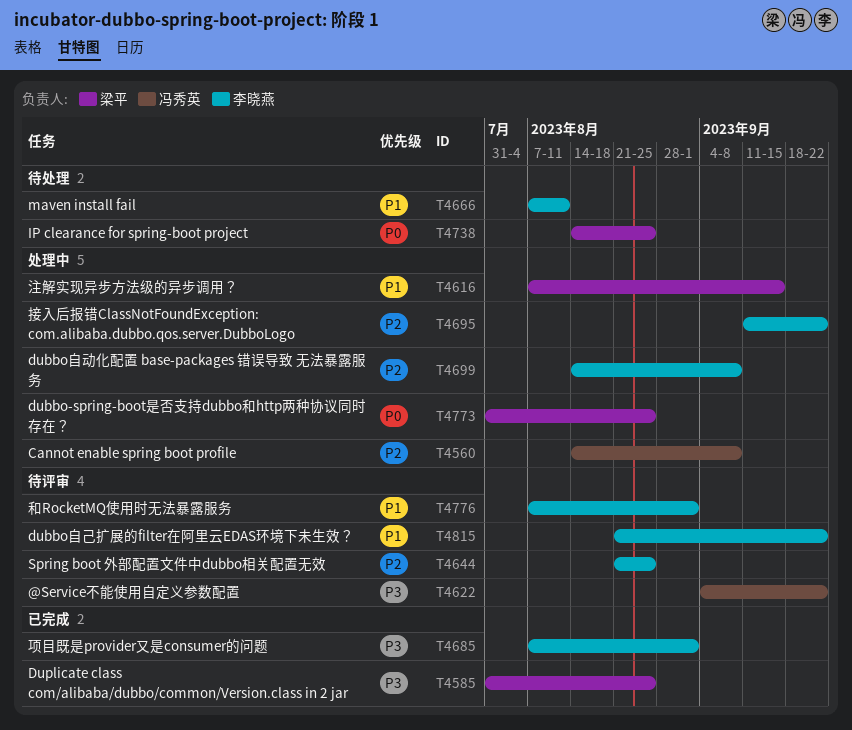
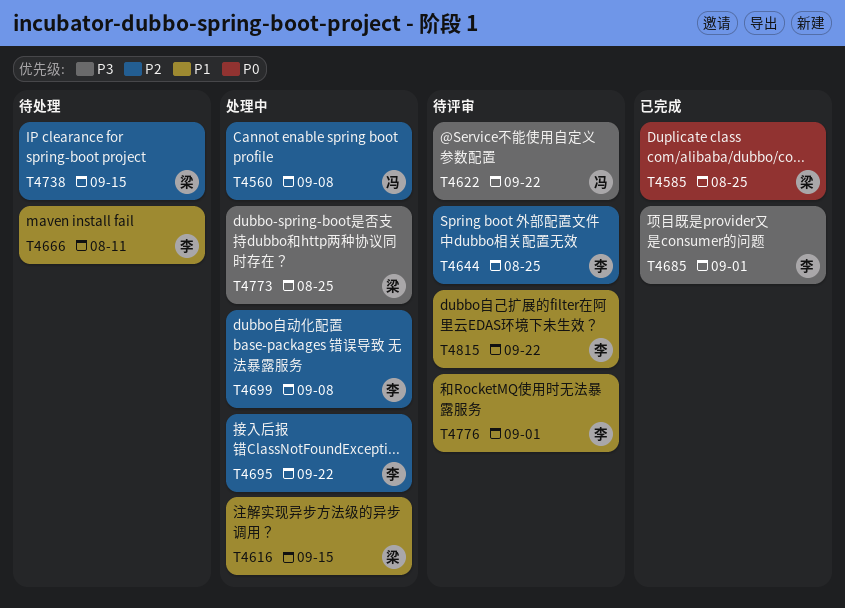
T4585, priority: P3 -> P0
T4738, priority: P0 -> P2
T4738, due: Aug 25 -> Sep 15
T4773, priority: P0 -> P3

